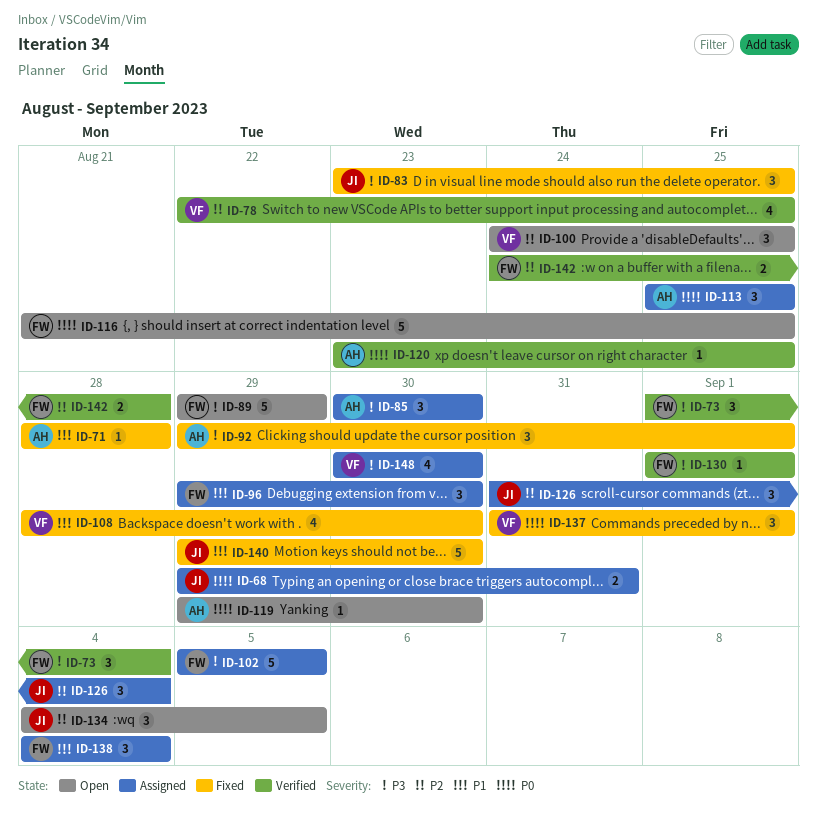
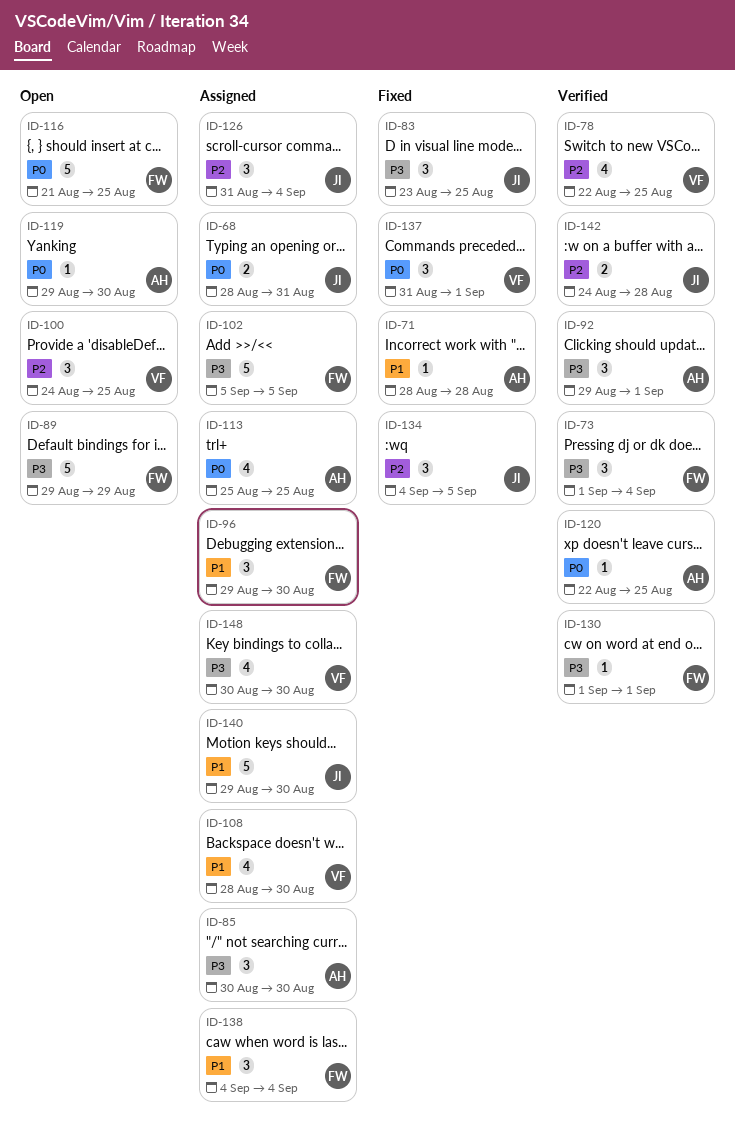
ID-68, start: Aug 29 -> Aug 28
ID-92, status: Fixed -> Verified
ID-108, status: Fixed -> Assigned
ID-113, estimate: 3 -> 4
ID-120, start: Aug 23 -> Aug 22
ID-134, status: Open -> Fixed
ID-140, status: Fixed -> Assigned
ID-142, owner: FW -> JI

